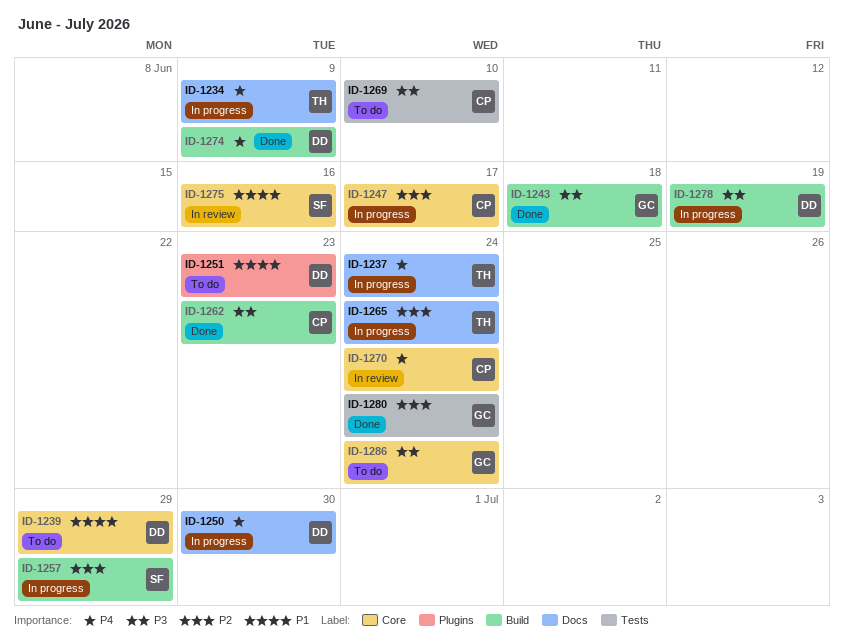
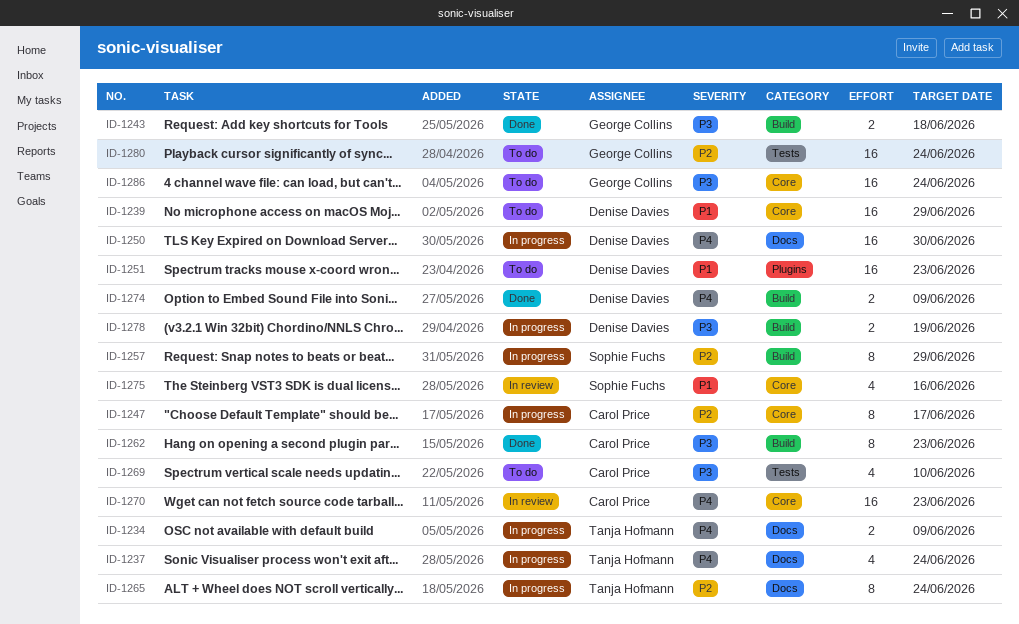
ID-1270, due: Jun 24 -> Jun 23
ID-1280, status: Done -> To do

